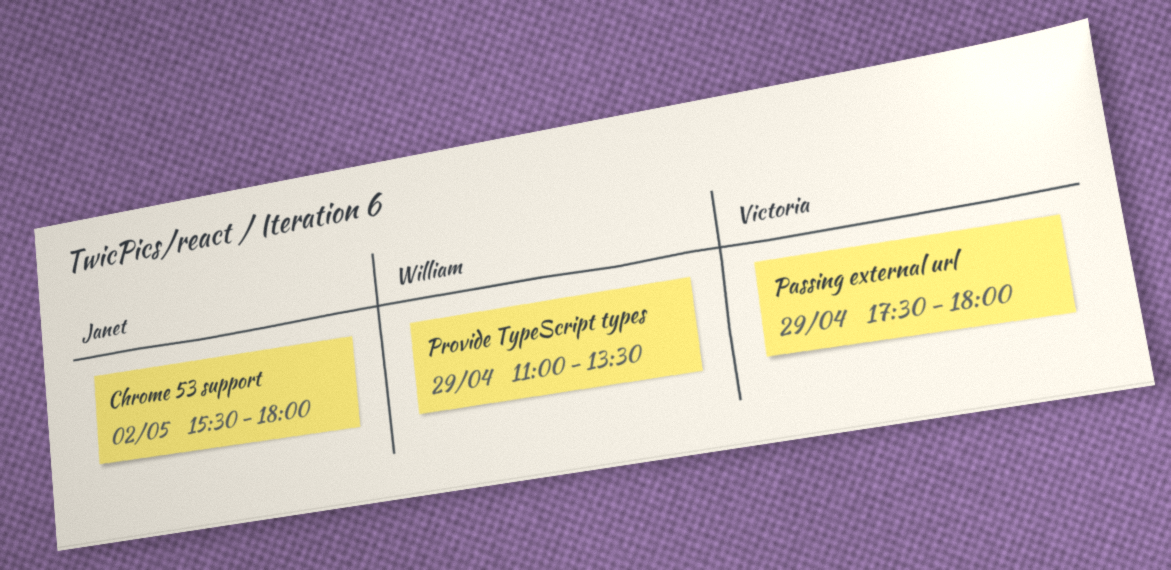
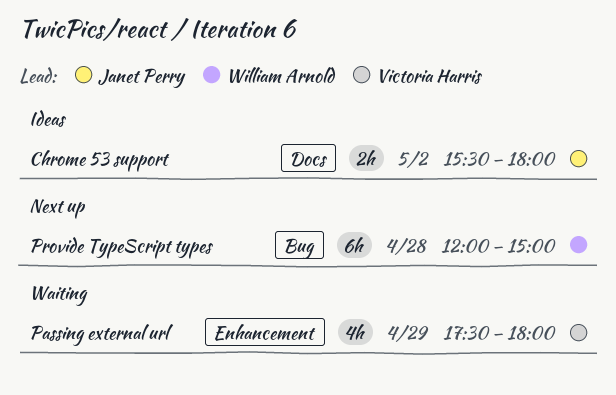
Provide TypeScript types, day: Apr 29 -> Apr 28
Provide TypeScript types, begins: 11:00 -> 12:00
Provide TypeScript types, ends: 13:30 -> 15:00

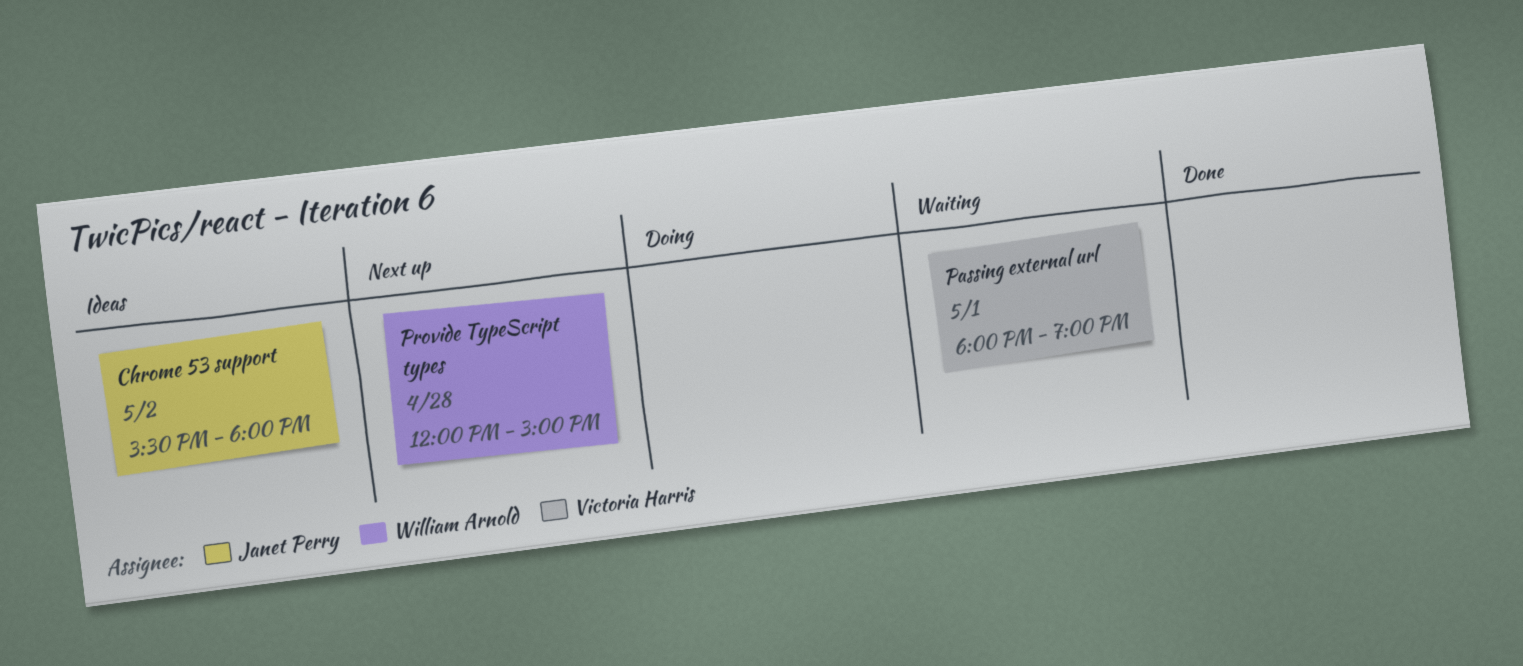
Passing external url, day: Apr 29 -> May 1
Passing external url, begins: 17:30 -> 18:00
Passing external url, ends: 18:00 -> 19:00

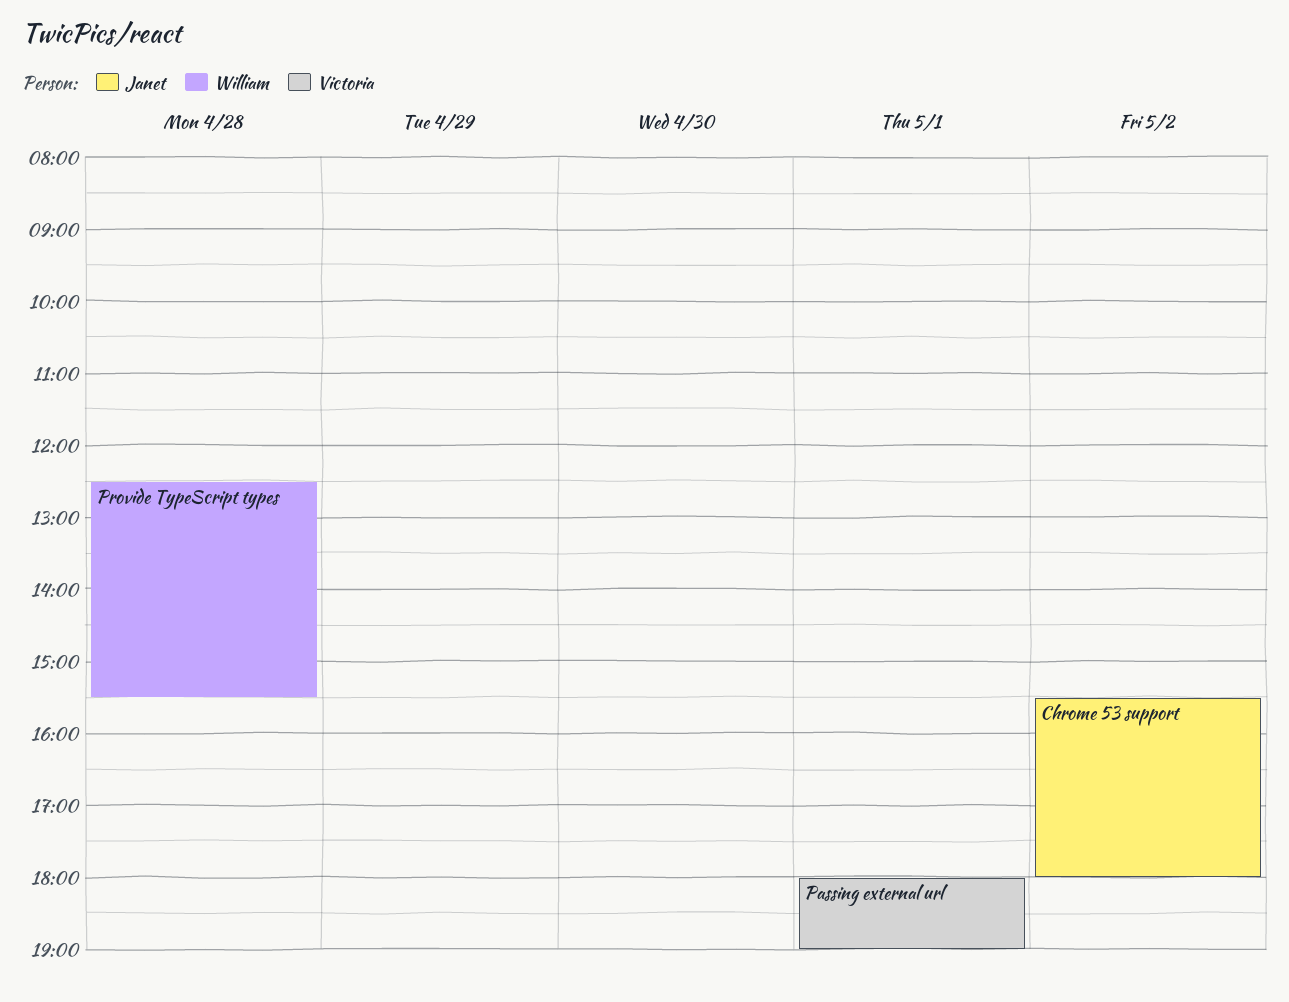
Provide TypeScript types, begins: 12:00 -> 12:30
Provide TypeScript types, ends: 15:00 -> 15:30

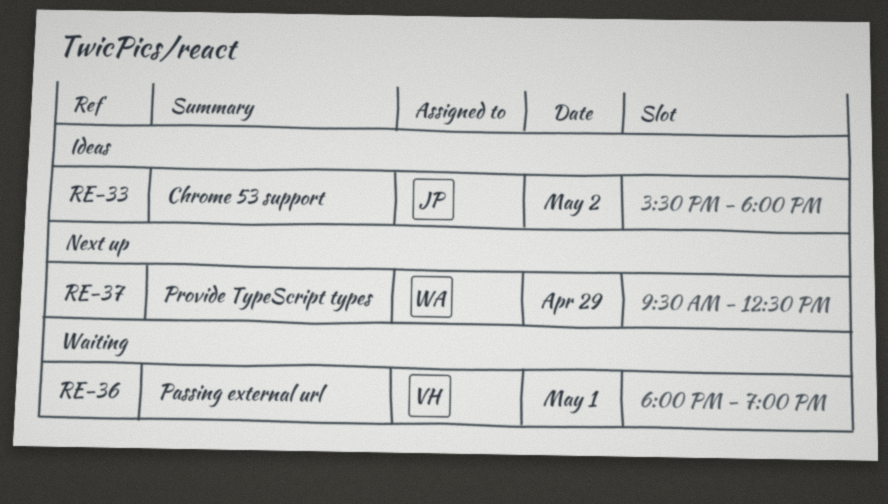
Provide TypeScript types, day: Apr 28 -> Apr 29
Provide TypeScript types, begins: 12:30 -> 09:30
Provide TypeScript types, ends: 15:30 -> 12:30

